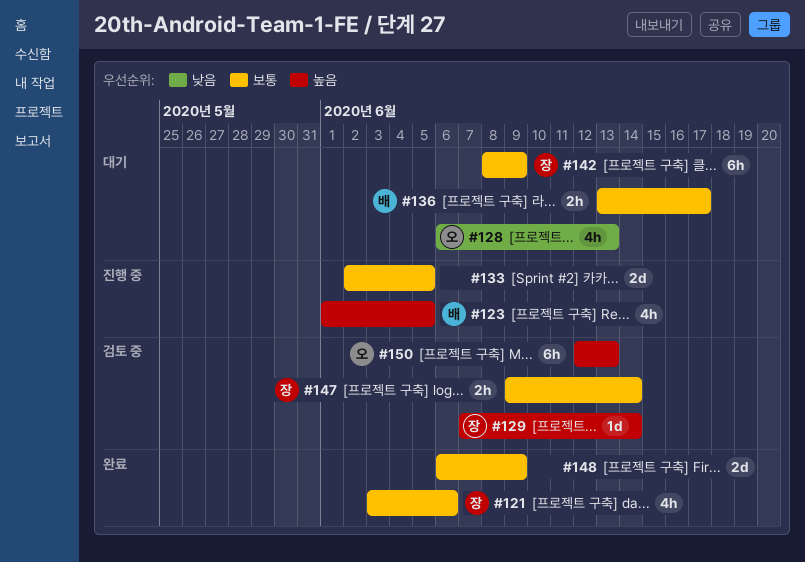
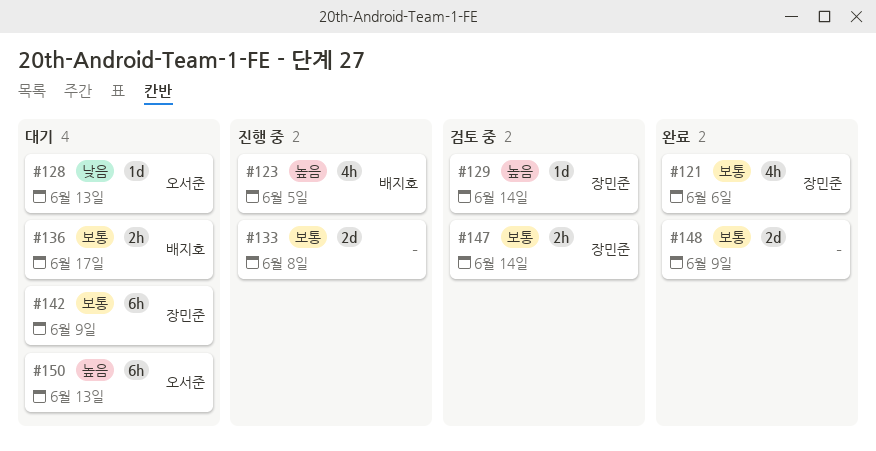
#128, estimate: 4h -> 1d
#133, due: Jun 5 -> Jun 8
#150, status: 검토 중 -> 대기

